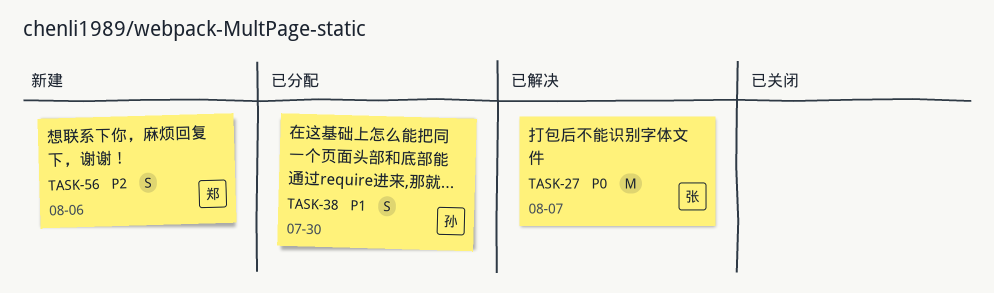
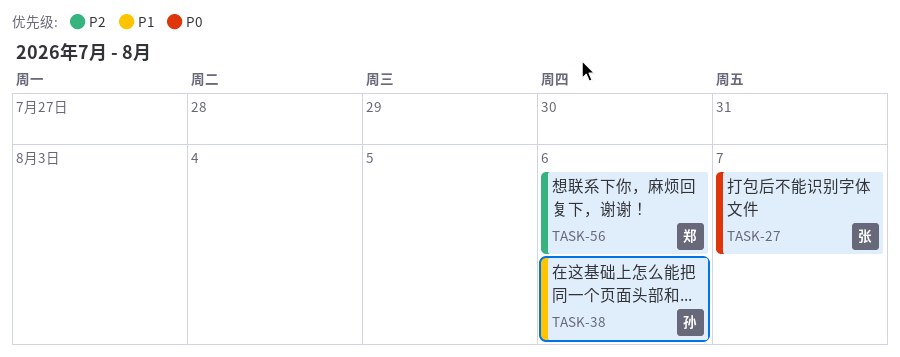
TASK-38, due: Jul 30 -> Aug 6

